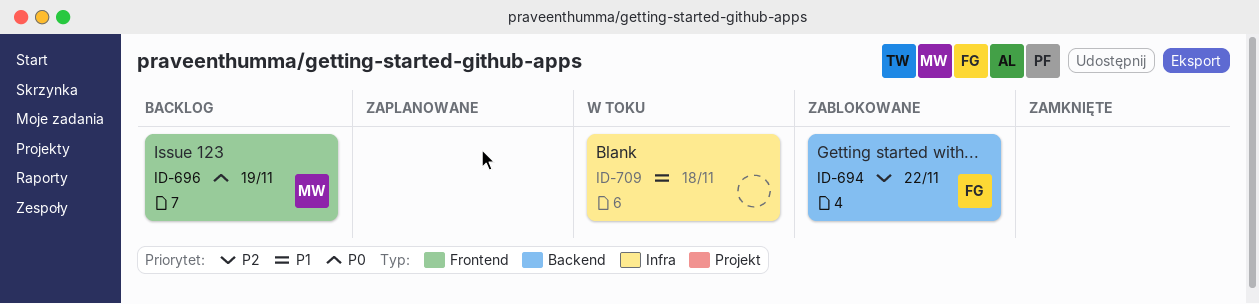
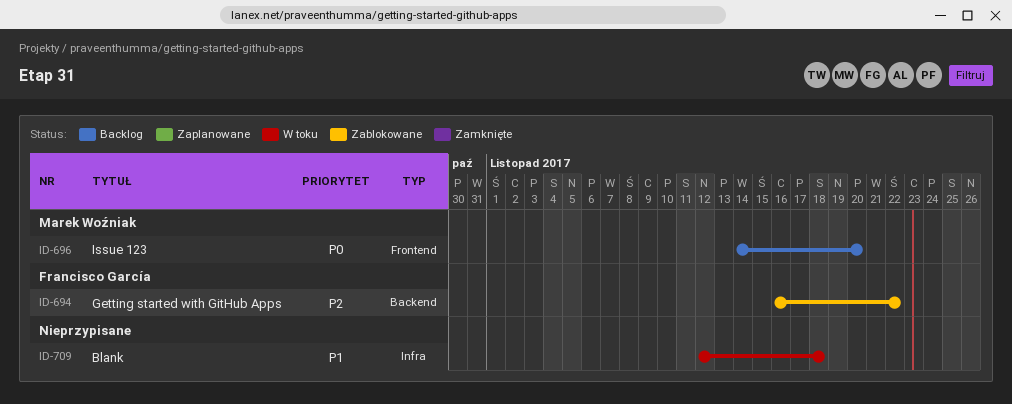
ID-696, due: Nov 19 -> Nov 20

